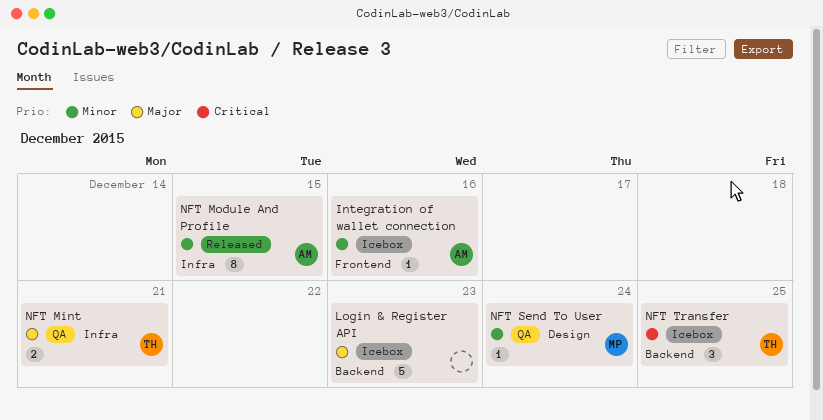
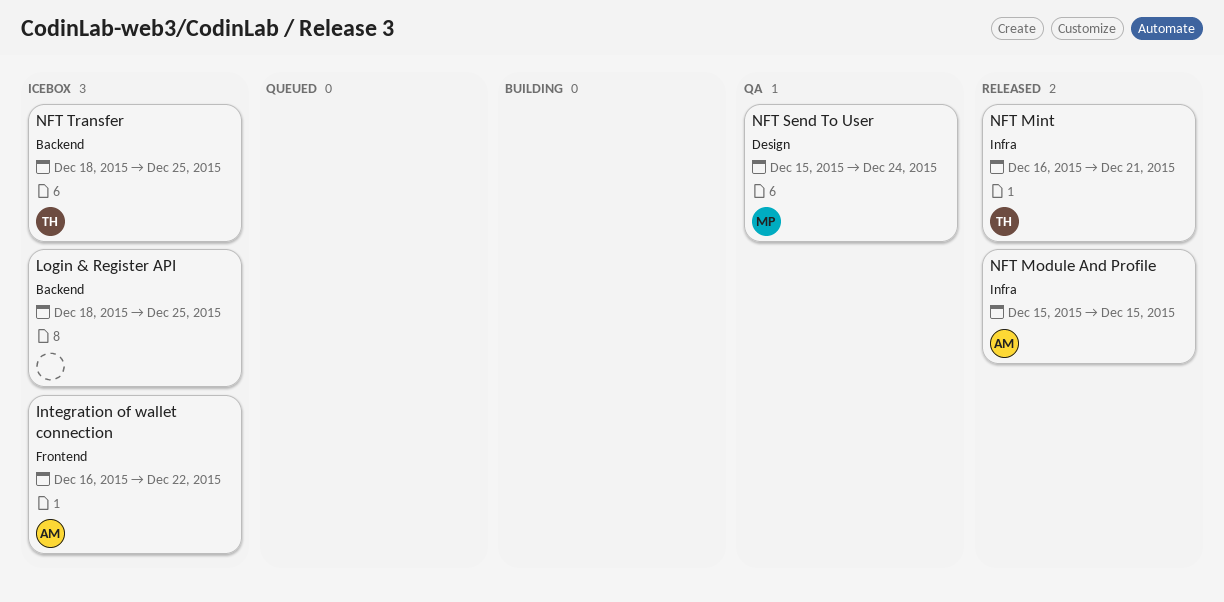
Integration of wallet connection, due: Dec 16 -> Dec 22
Login & Register API, due: Dec 23 -> Dec 25
NFT Mint, status: QA -> Released

